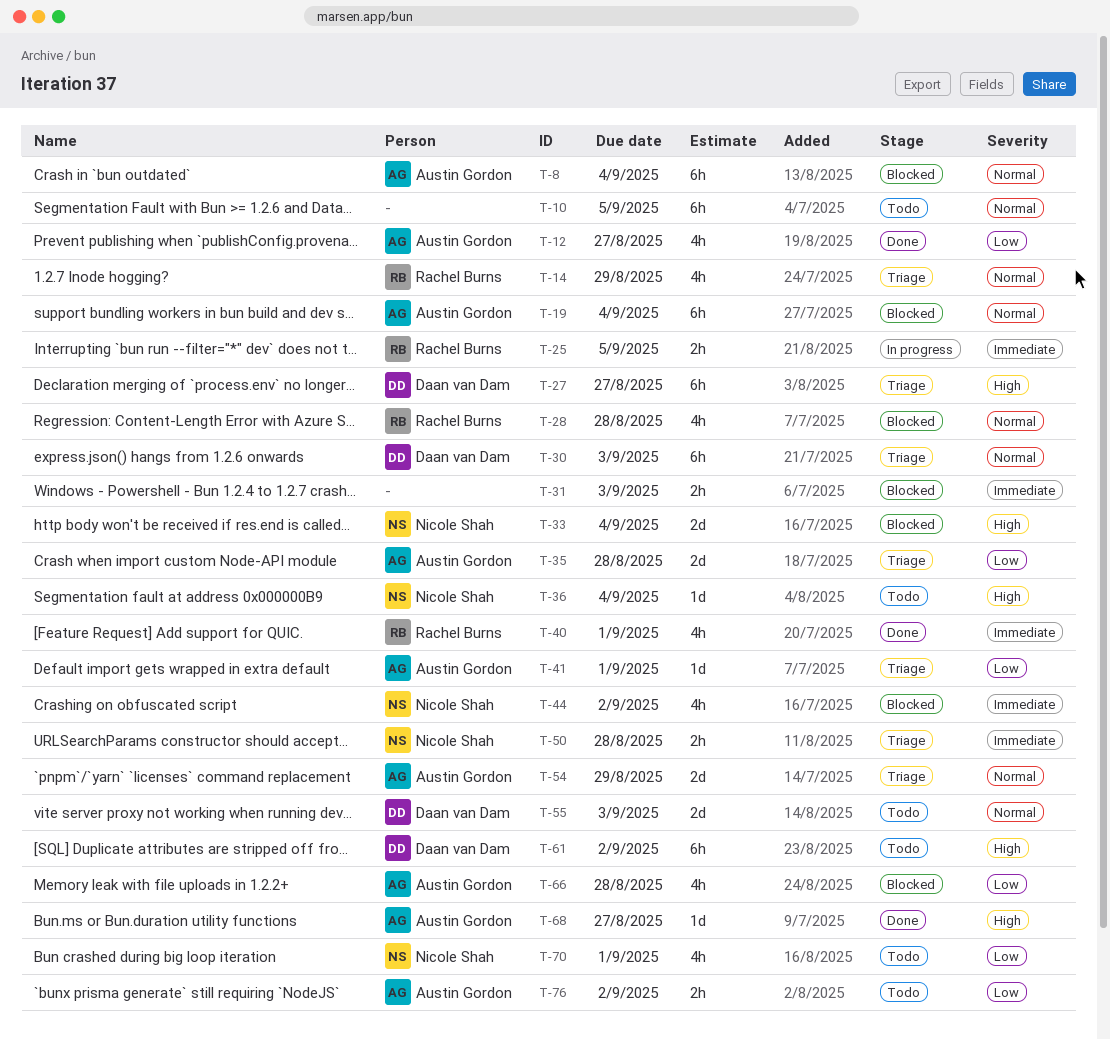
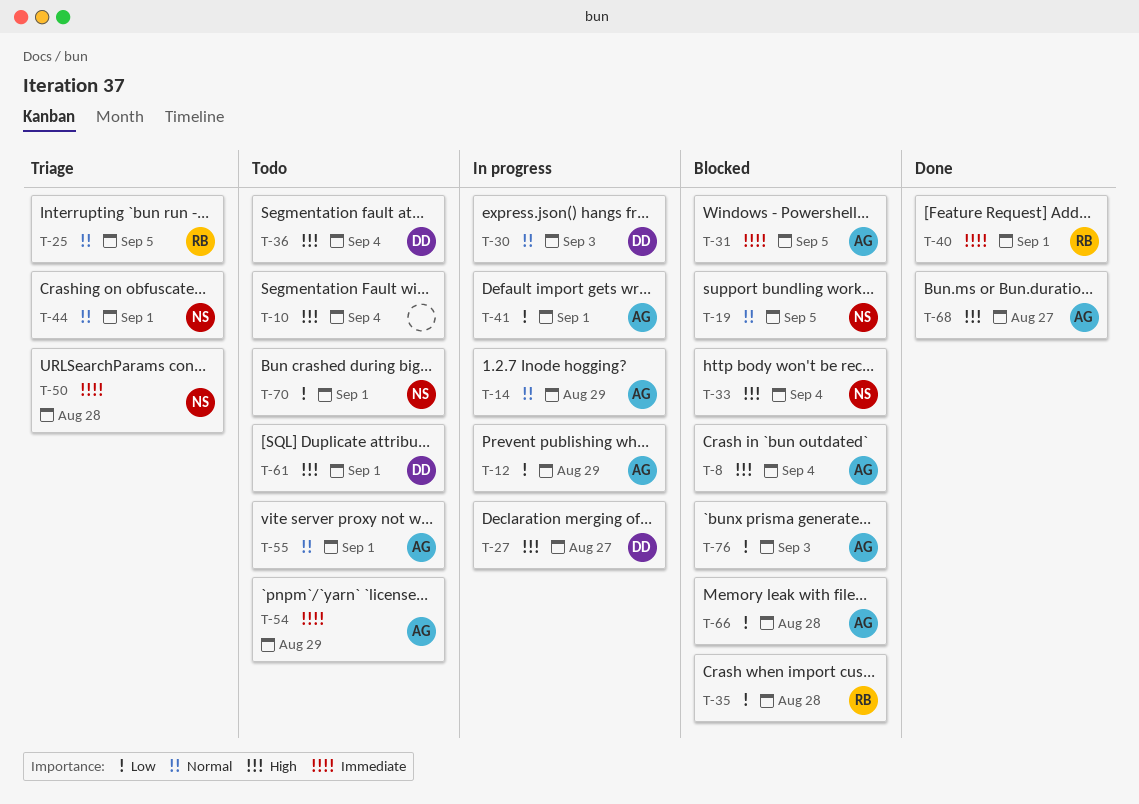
T-8, priority: Normal -> High
T-10, priority: Normal -> High
T-10, due: Sep 5 -> Sep 4
T-12, status: Done -> In progress
T-12, due: Aug 27 -> Aug 29
T-14, status: Triage -> In progress
T-14, owner: Rachel Burns -> Austin Gordon
T-19, owner: Austin Gordon -> Nicole Shah
T-19, due: Sep 4 -> Sep 5
T-25, status: In progress -> Triage
T-25, priority: Immediate -> Normal
T-27, status: Triage -> In progress
T-28: present -> none
T-30, status: Triage -> In progress
T-31, owner: none -> Austin Gordon
T-31, due: Sep 3 -> Sep 5
T-35, status: Triage -> Blocked
T-35, owner: Austin Gordon -> Rachel Burns
T-36, owner: Nicole Shah -> Daan van Dam
T-41, status: Triage -> In progress
T-44, status: Blocked -> Triage
T-44, priority: Immediate -> Normal
T-44, due: Sep 2 -> Sep 1
T-54, status: Triage -> Todo
T-54, priority: Normal -> Immediate
T-55, owner: Daan van Dam -> Austin Gordon
T-55, due: Sep 3 -> Sep 1
T-61, due: Sep 2 -> Sep 1
T-76, status: Todo -> Blocked
T-76, due: Sep 2 -> Sep 3

